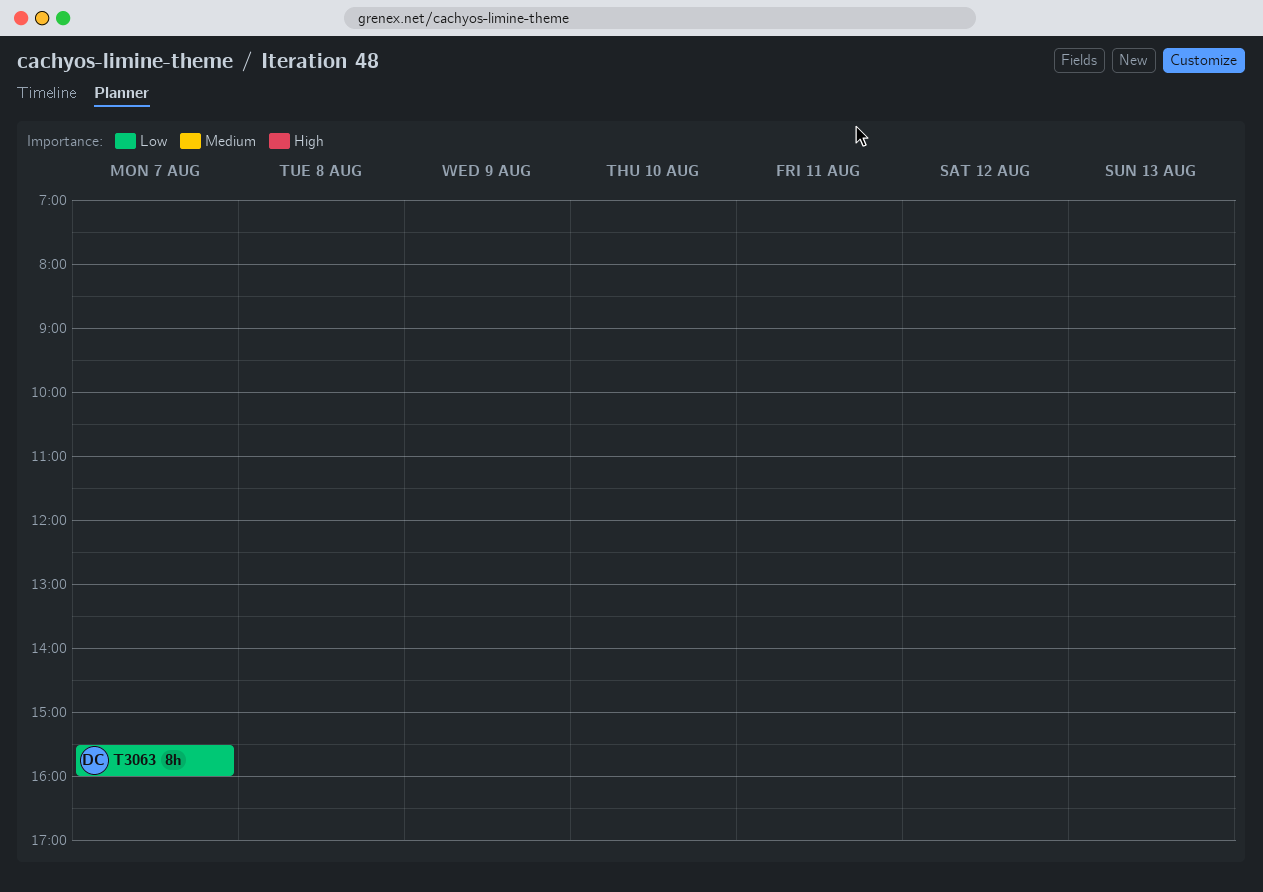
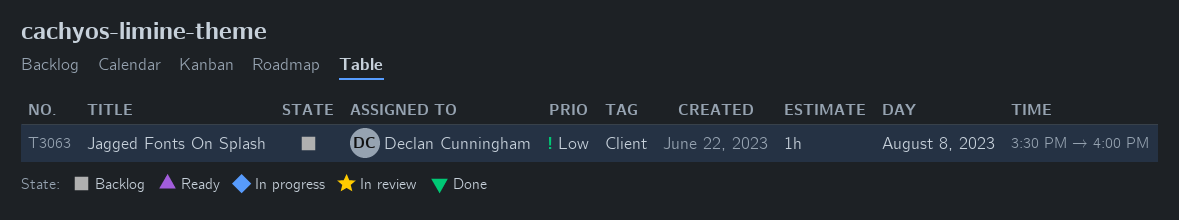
T3063, estimate: 8h -> 1h
T3063, day: Aug 7 -> Aug 8

